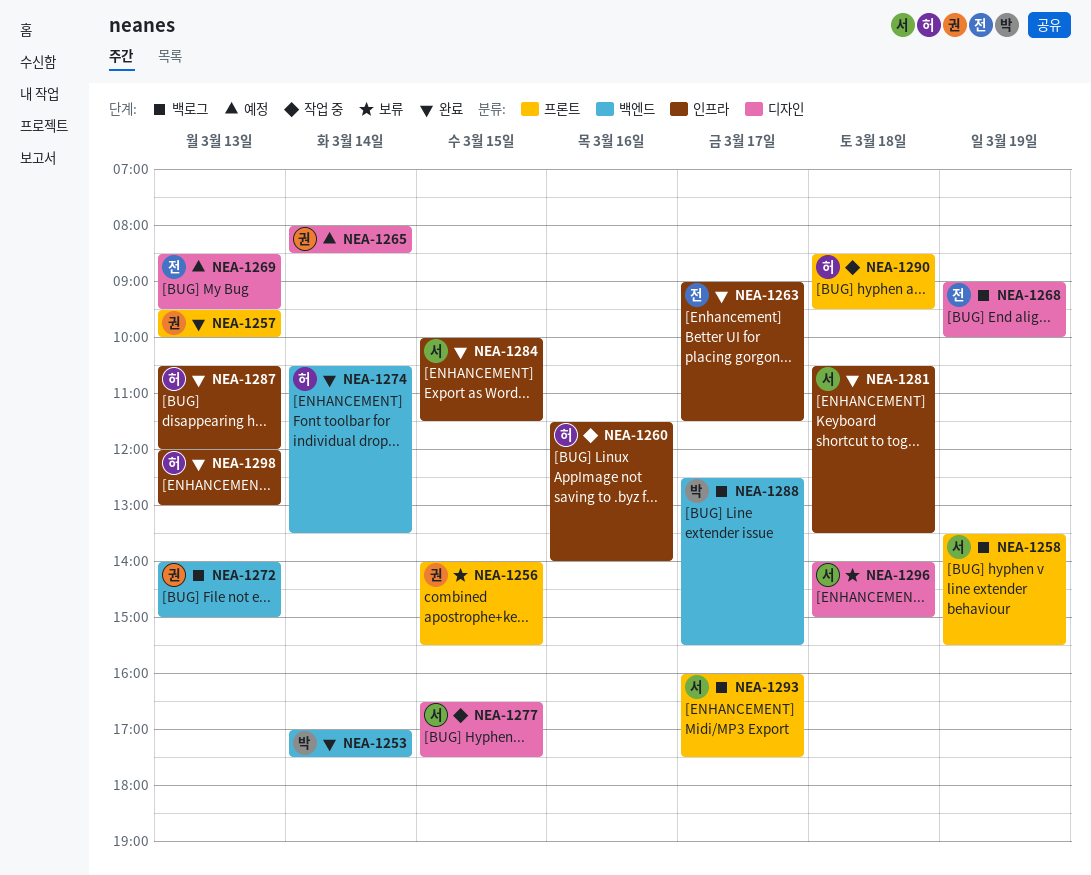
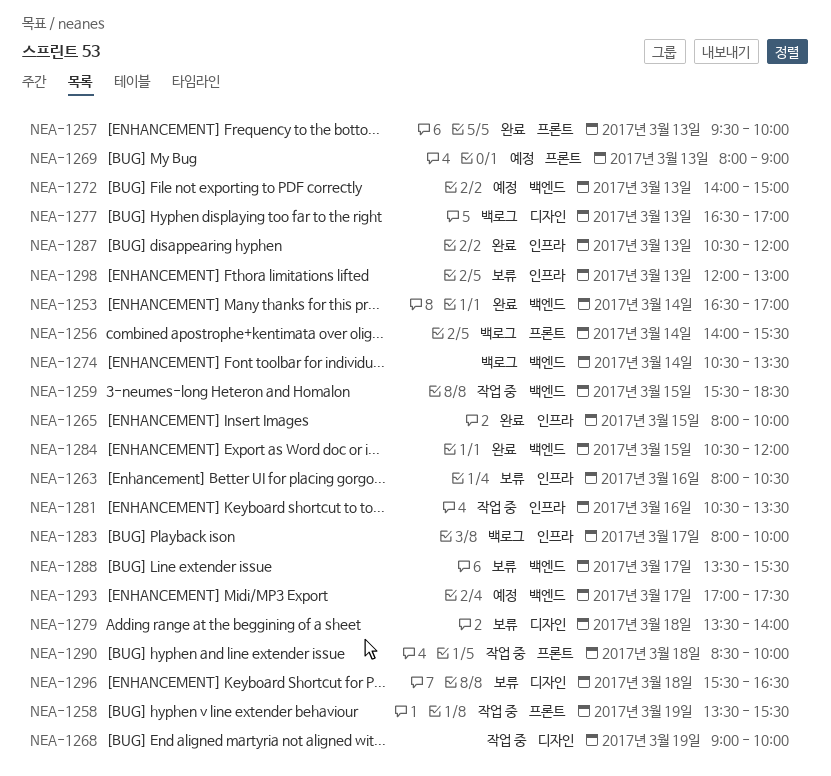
NEA-1253, begins: 17:00 -> 16:30
NEA-1253, ends: 17:30 -> 17:00
NEA-1256, status: 보류 -> 백로그
NEA-1256, day: Mar 15 -> Mar 14
NEA-1258, status: 백로그 -> 작업 중
NEA-1259: none -> present
NEA-1260: present -> none
NEA-1263, status: 완료 -> 보류
NEA-1263, day: Mar 17 -> Mar 16
NEA-1263, begins: 09:00 -> 08:00
NEA-1263, ends: 11:30 -> 10:30
NEA-1265, status: 예정 -> 완료
NEA-1265, label: 디자인 -> 인프라
NEA-1265, day: Mar 14 -> Mar 15
NEA-1265, ends: 08:30 -> 10:00
NEA-1268, status: 백로그 -> 작업 중
NEA-1269, label: 디자인 -> 프론트
NEA-1269, begins: 08:30 -> 08:00
NEA-1269, ends: 09:30 -> 09:00
NEA-1272, status: 백로그 -> 예정
NEA-1274, status: 완료 -> 백로그
NEA-1277, status: 작업 중 -> 백로그
NEA-1277, day: Mar 15 -> Mar 13
NEA-1277, ends: 17:30 -> 17:00
NEA-1279: none -> present
NEA-1281, status: 완료 -> 작업 중
NEA-1281, day: Mar 18 -> Mar 16
NEA-1283: none -> present
NEA-1284, label: 인프라 -> 백엔드
NEA-1284, begins: 10:00 -> 10:30
NEA-1284, ends: 11:30 -> 12:00
NEA-1288, status: 백로그 -> 보류
NEA-1288, begins: 12:30 -> 13:30
NEA-1290, ends: 09:30 -> 10:00
NEA-1293, status: 백로그 -> 예정
NEA-1293, label: 프론트 -> 백엔드
NEA-1293, begins: 16:00 -> 17:00
NEA-1296, begins: 14:00 -> 15:30
NEA-1296, ends: 15:00 -> 16:30
NEA-1298, status: 완료 -> 보류

